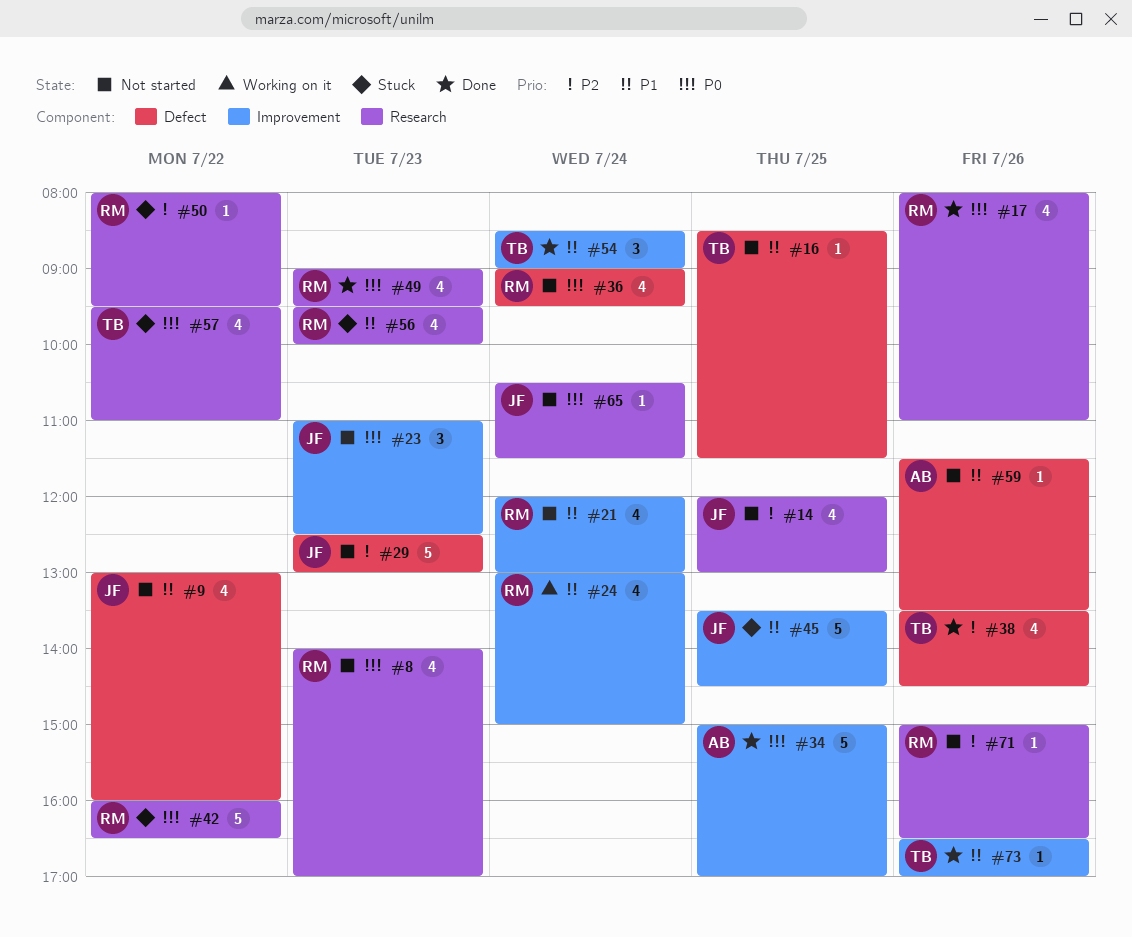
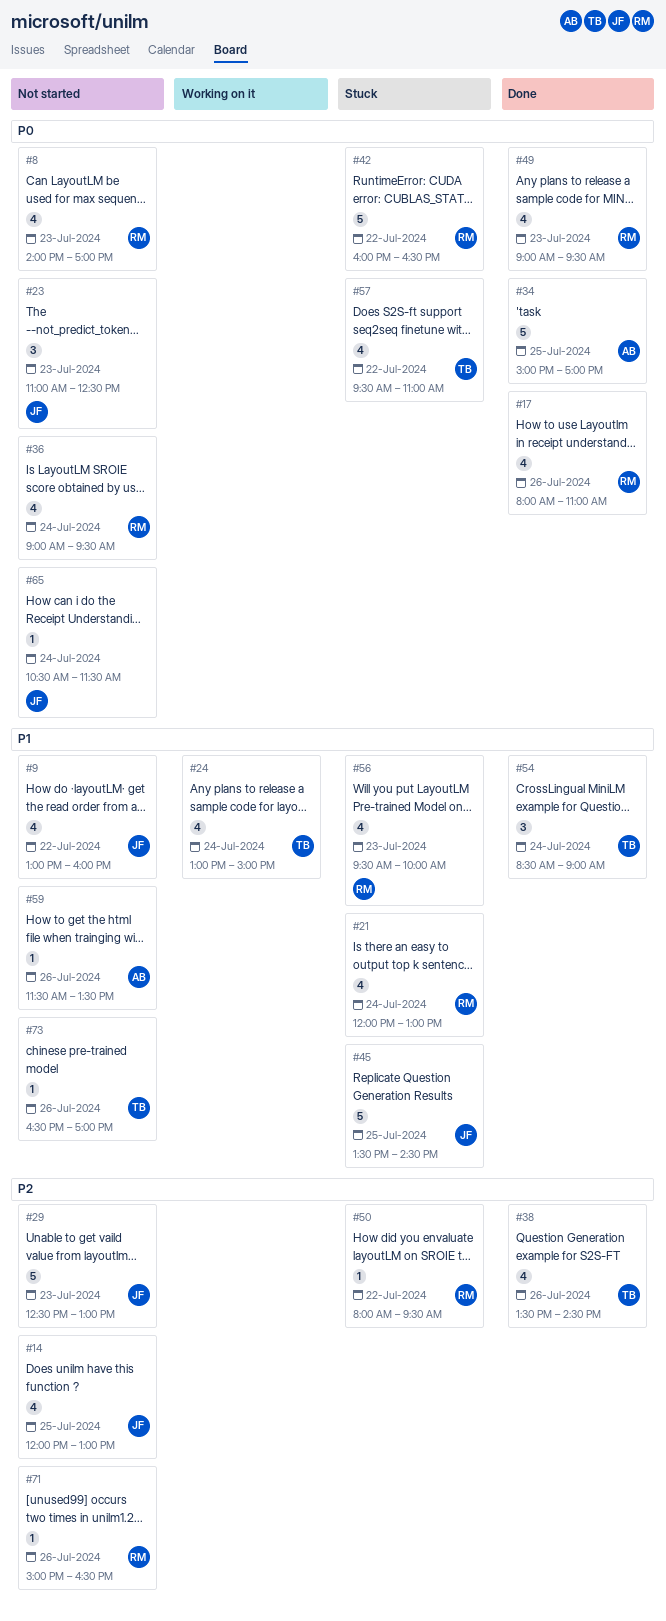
#16: present -> none
#21, status: Not started -> Stuck
#24, owner: RM -> TB
#73, status: Done -> Not started

